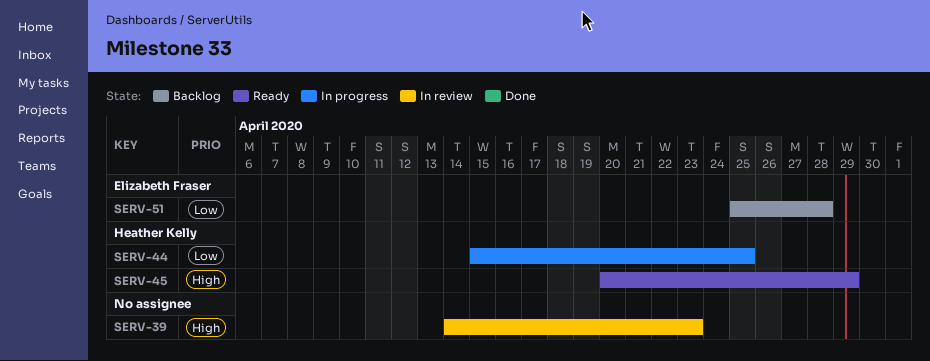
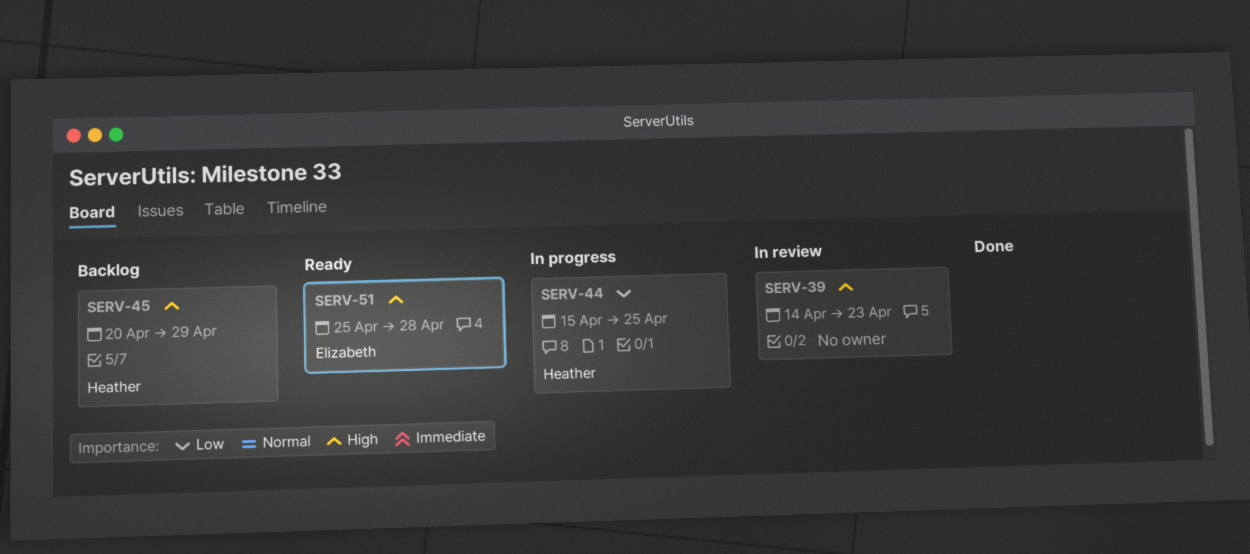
SERV-45, status: Ready -> Backlog
SERV-51, status: Backlog -> Ready
SERV-51, priority: Low -> High

